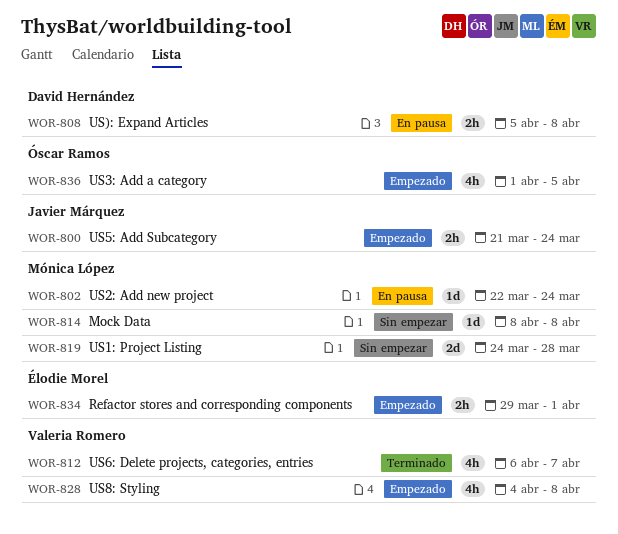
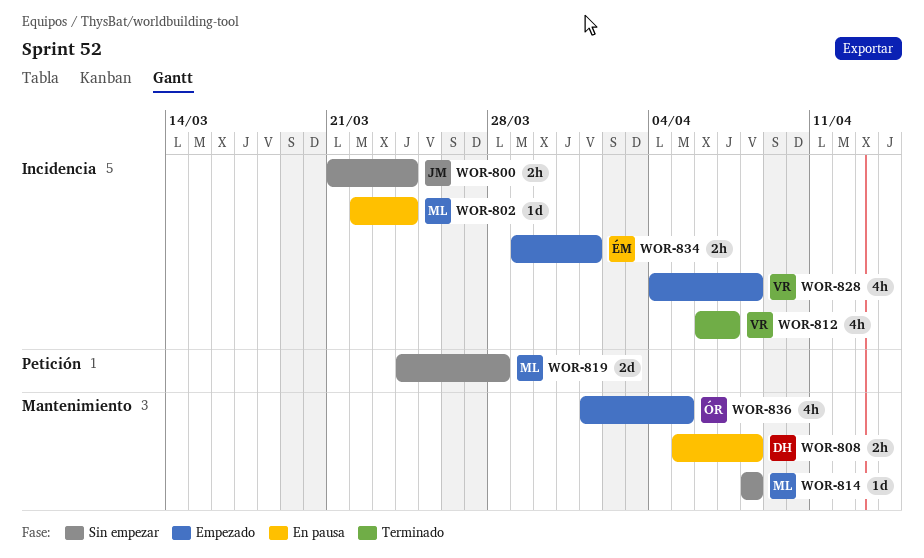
WOR-800, status: Empezado -> Sin empezar

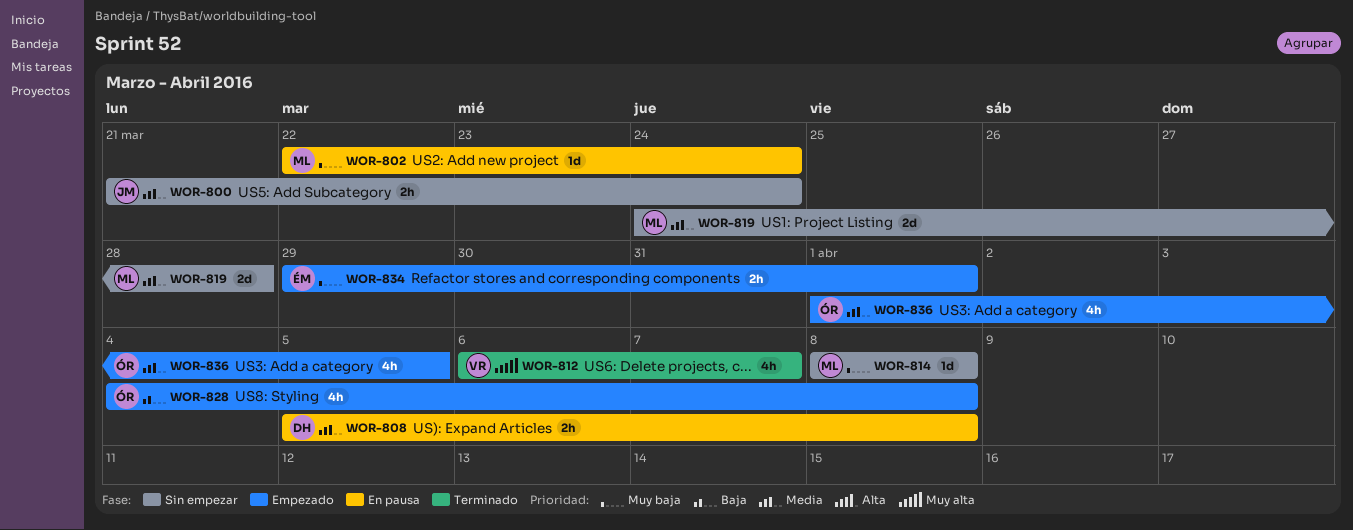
WOR-828, owner: VR -> ÓR

